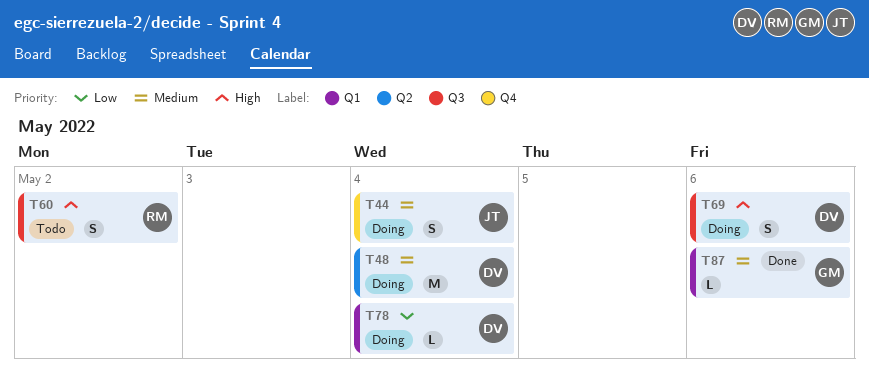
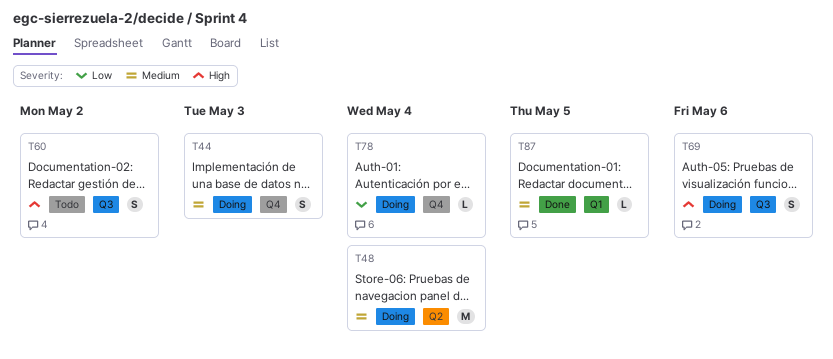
T44, due: May 4 -> May 3
T78, label: Q1 -> Q4
T87, due: May 6 -> May 5

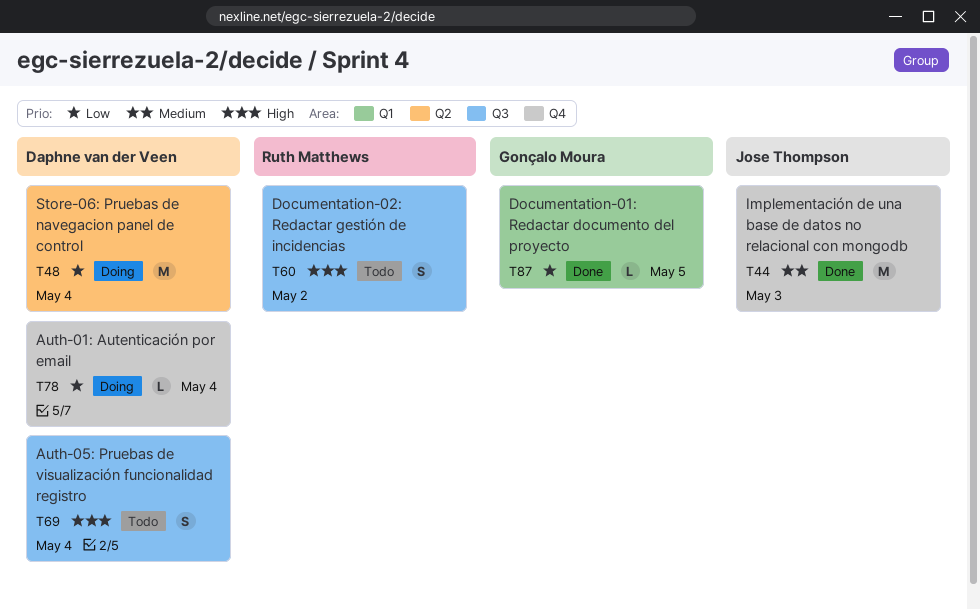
T44, status: Doing -> Done
T44, estimate: S -> M
T48, priority: Medium -> Low
T69, status: Doing -> Todo
T69, due: May 6 -> May 4
T87, priority: Medium -> Low

